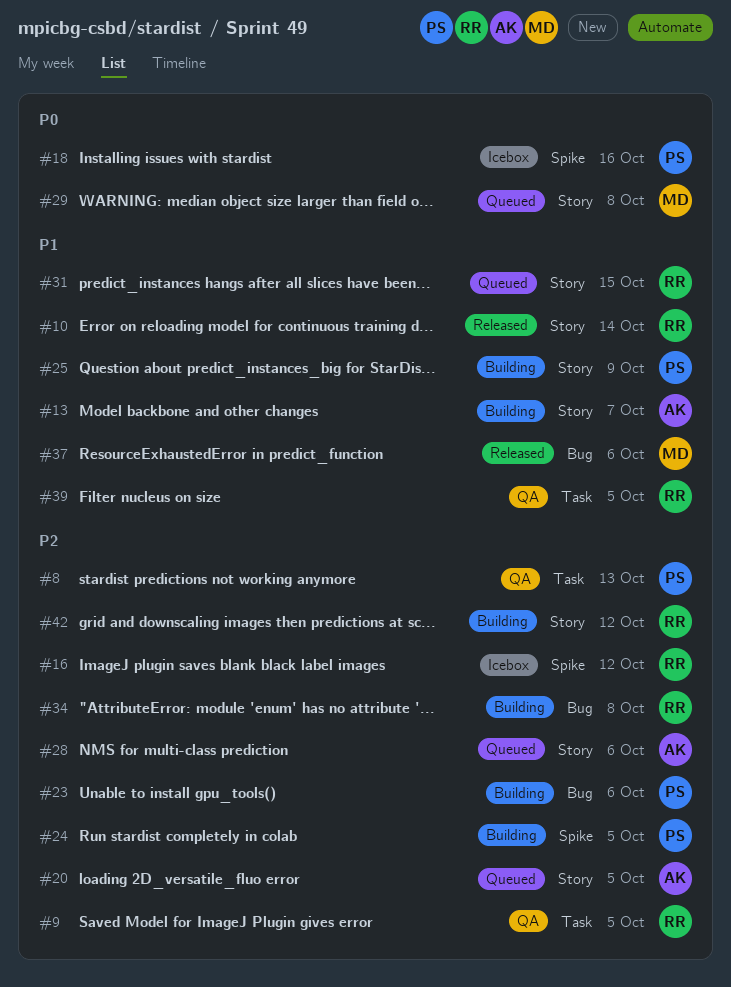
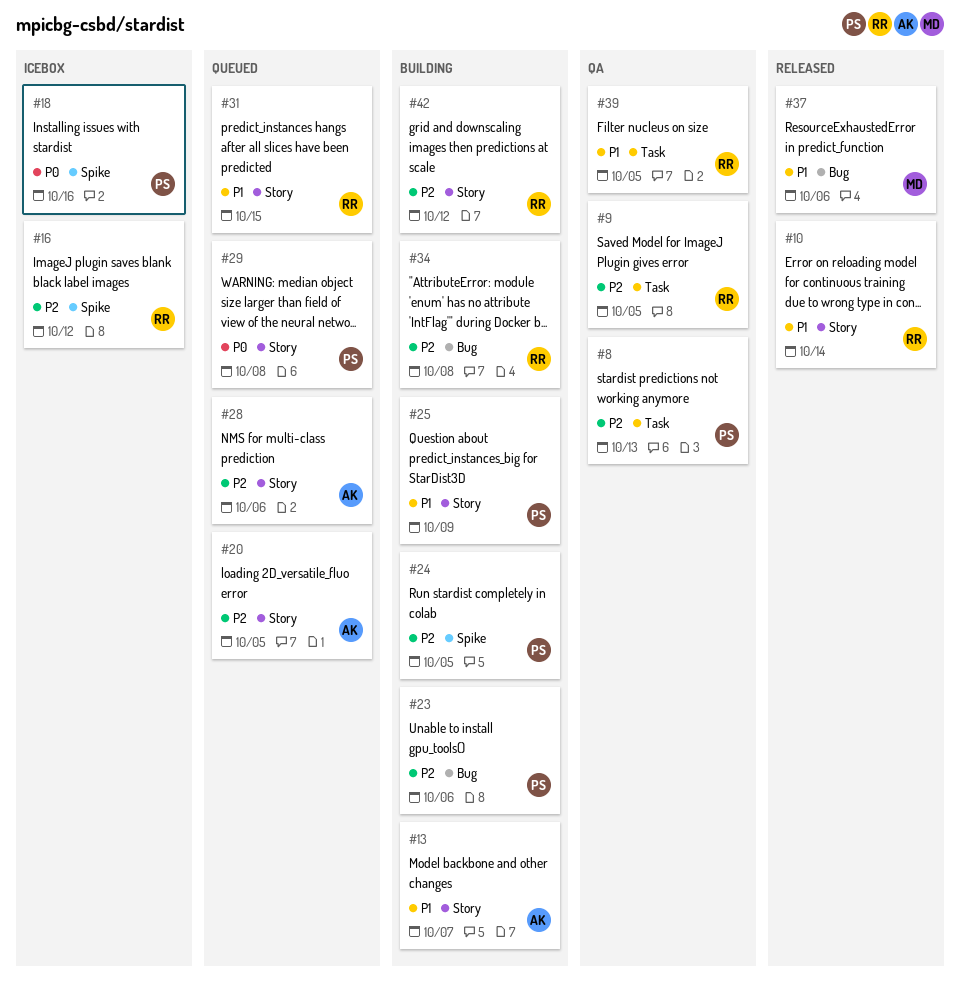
#29, owner: MD -> PS

